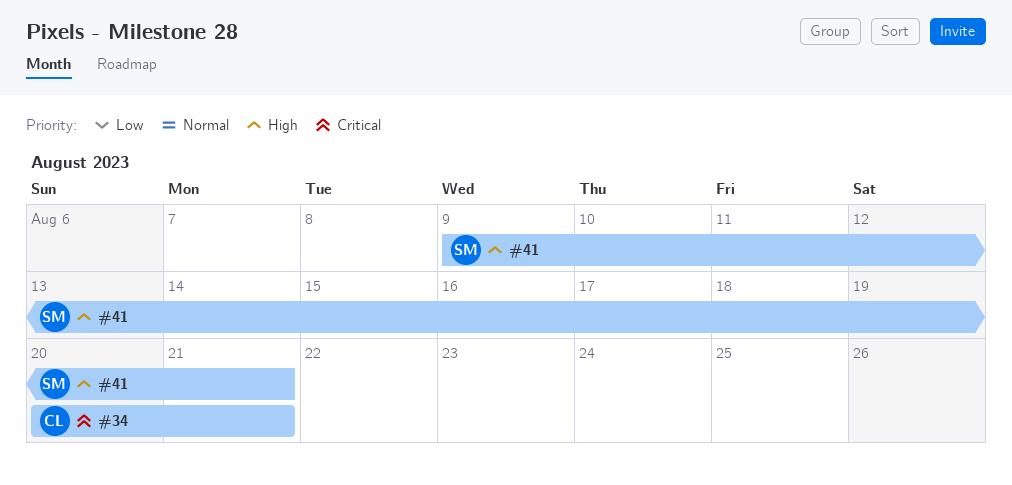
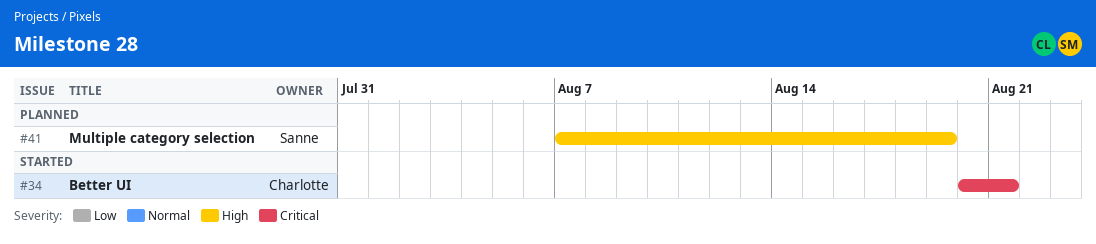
#41, start: Aug 9 -> Aug 7
#41, due: Aug 21 -> Aug 19

